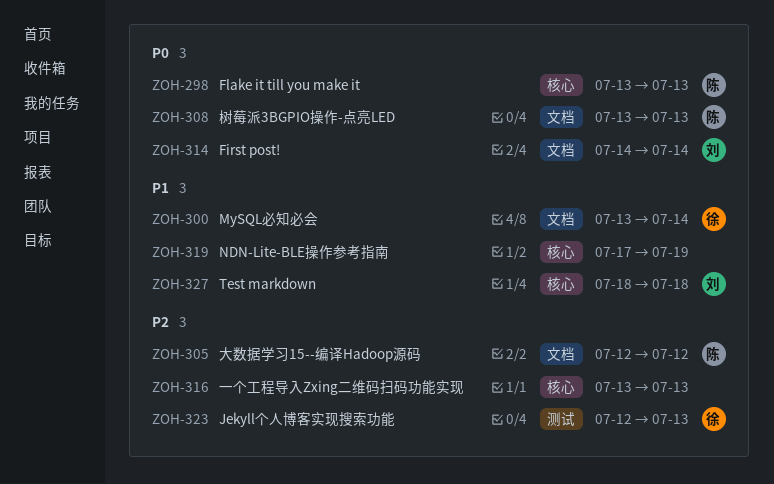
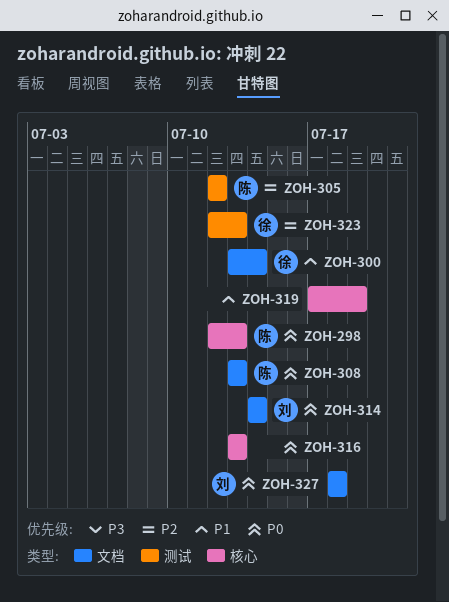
ZOH-298, start: Jul 13 -> Jul 12
ZOH-305, label: 文档 -> 测试
ZOH-316, priority: P2 -> P0
ZOH-327, priority: P1 -> P0
ZOH-327, label: 核心 -> 文档

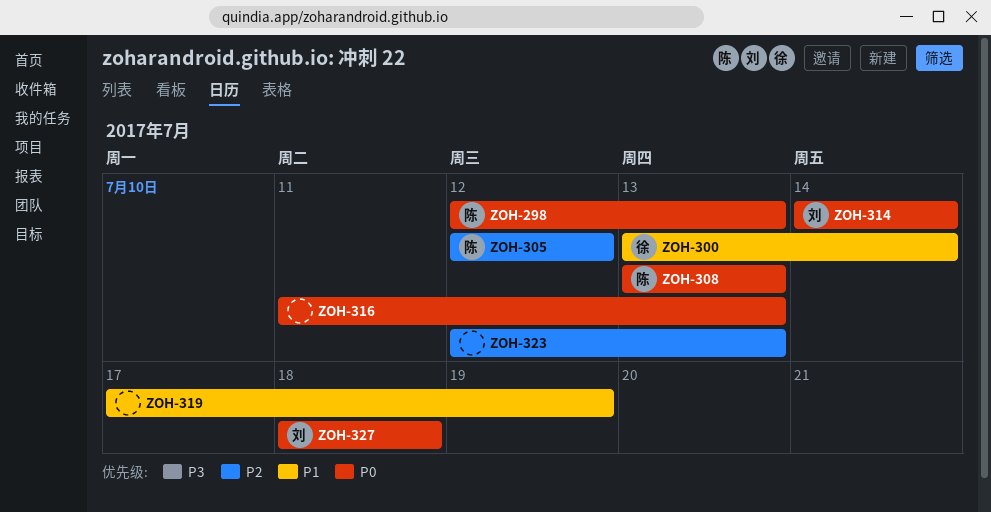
ZOH-316, start: Jul 13 -> Jul 11
ZOH-323, owner: 徐 -> none

